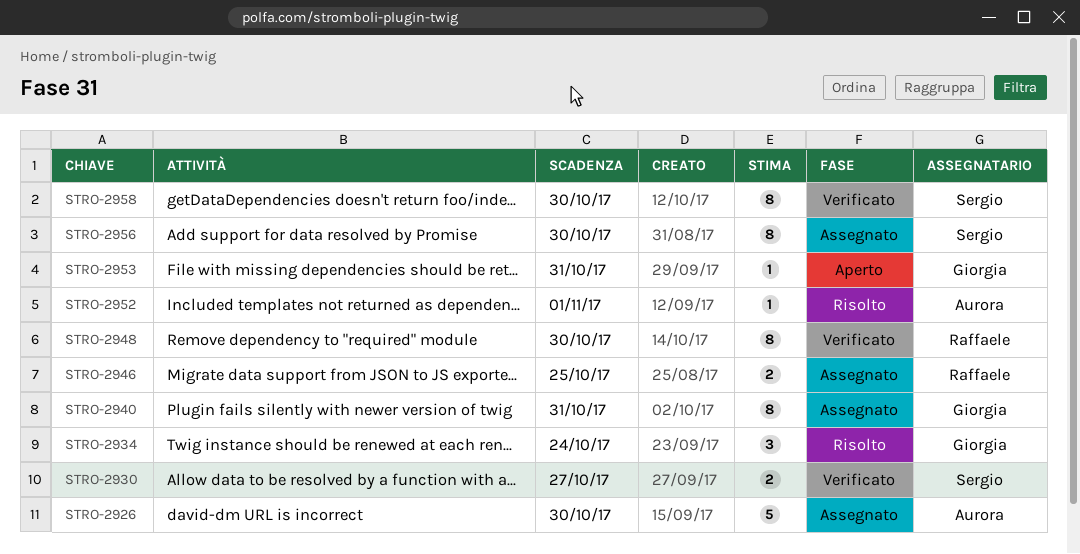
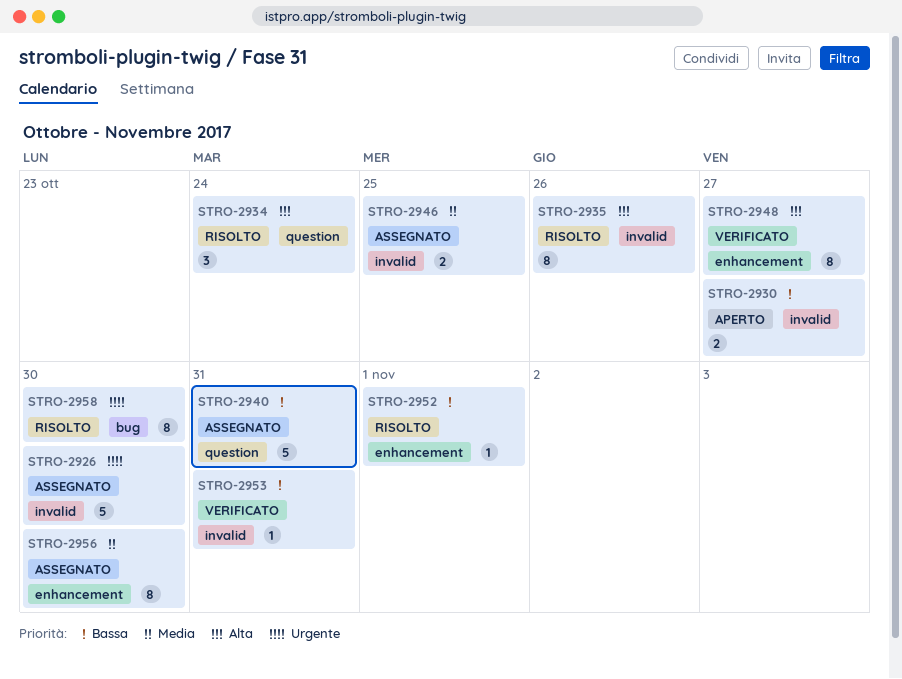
STRO-2930, status: Verificato -> Aperto
STRO-2935: none -> present
STRO-2940, estimate: 8 -> 5
STRO-2948, due: Oct 30 -> Oct 27
STRO-2953, status: Aperto -> Verificato
STRO-2958, status: Verificato -> Risolto

